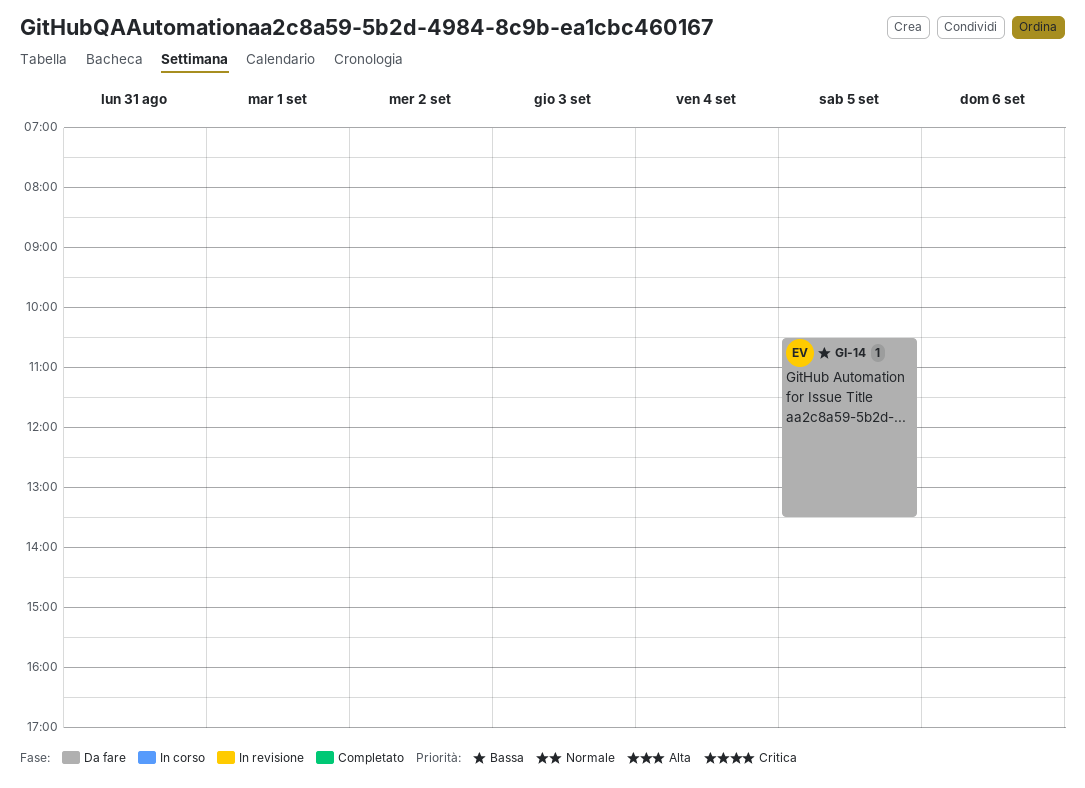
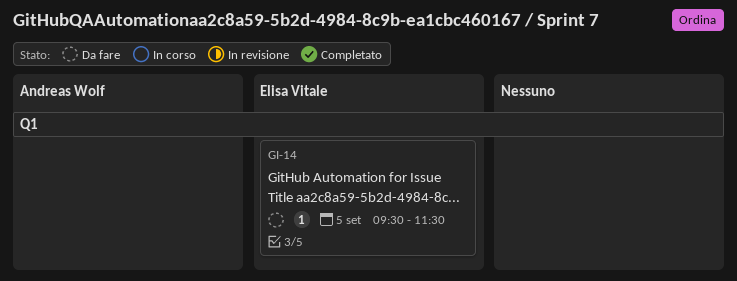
GI-14, begins: 10:30 -> 09:30
GI-14, ends: 13:30 -> 11:30

